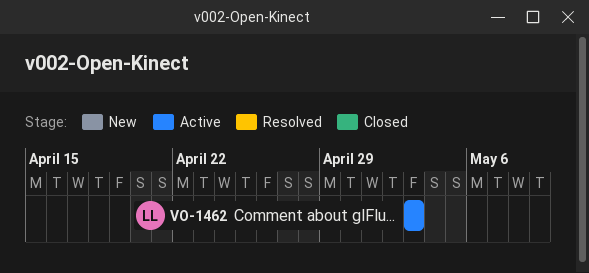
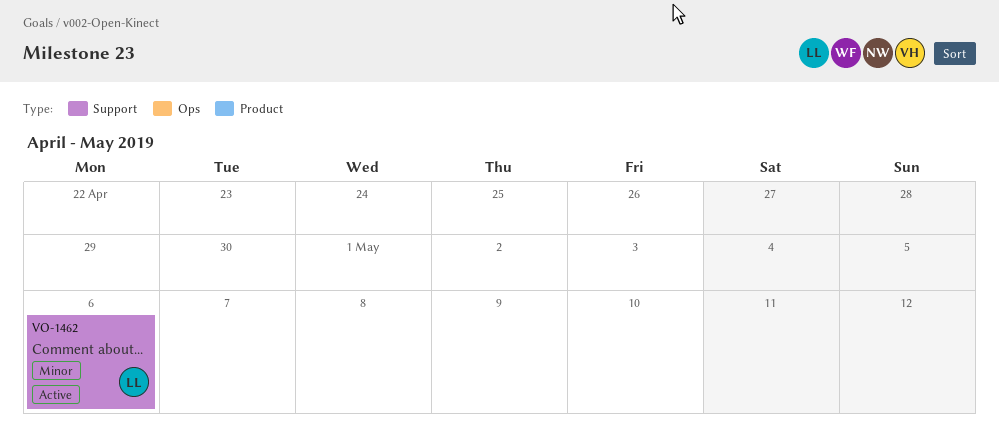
VO-1462, due: May 3 -> May 6

